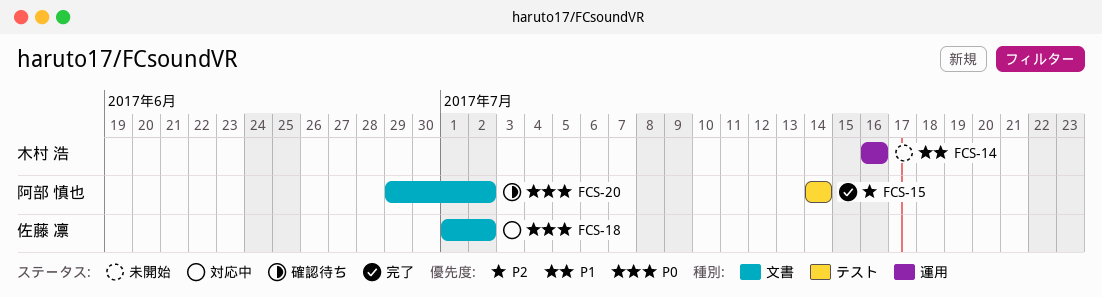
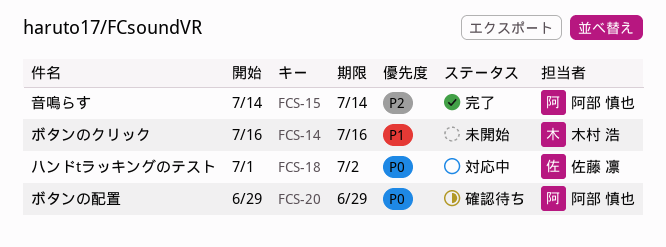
FCS-20, due: Jul 2 -> Jun 29

